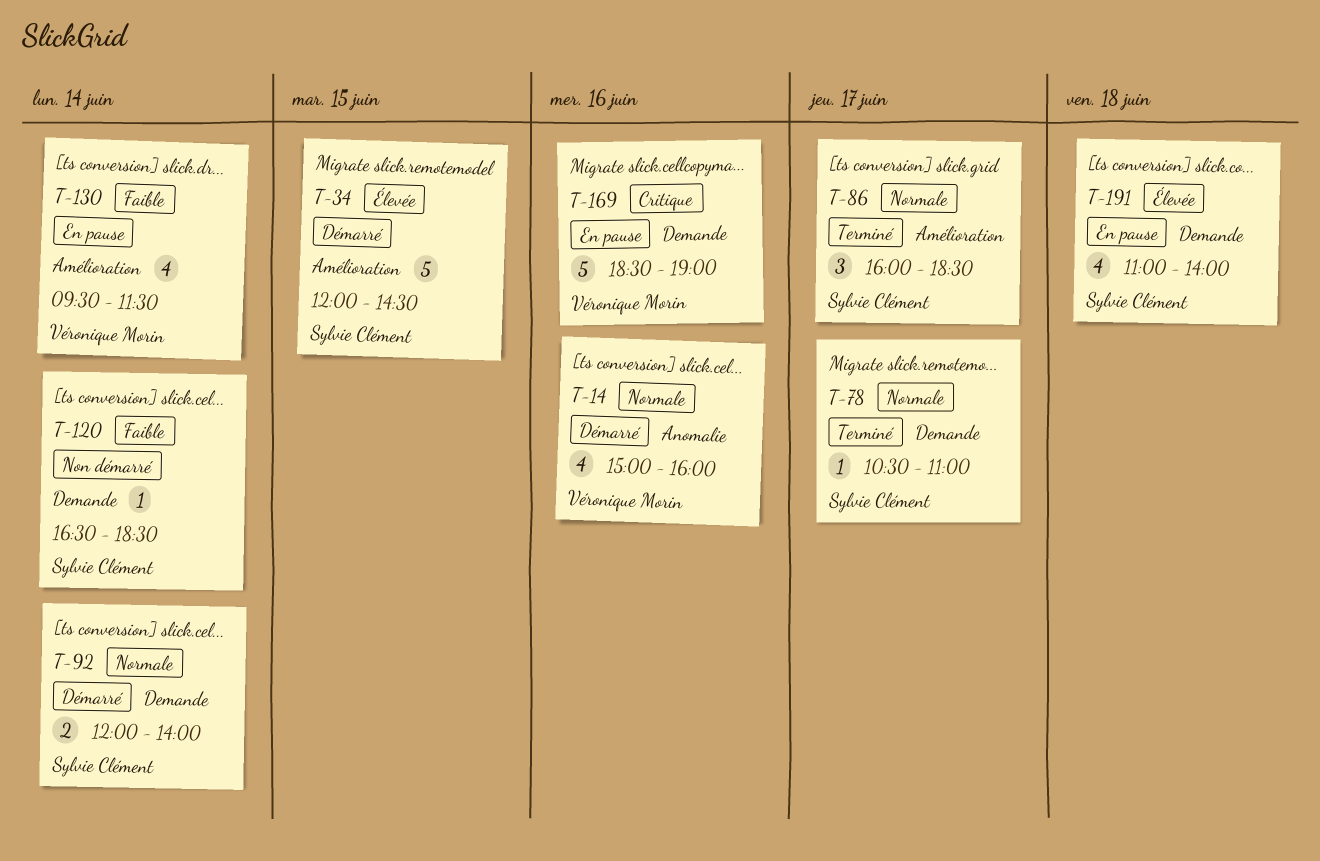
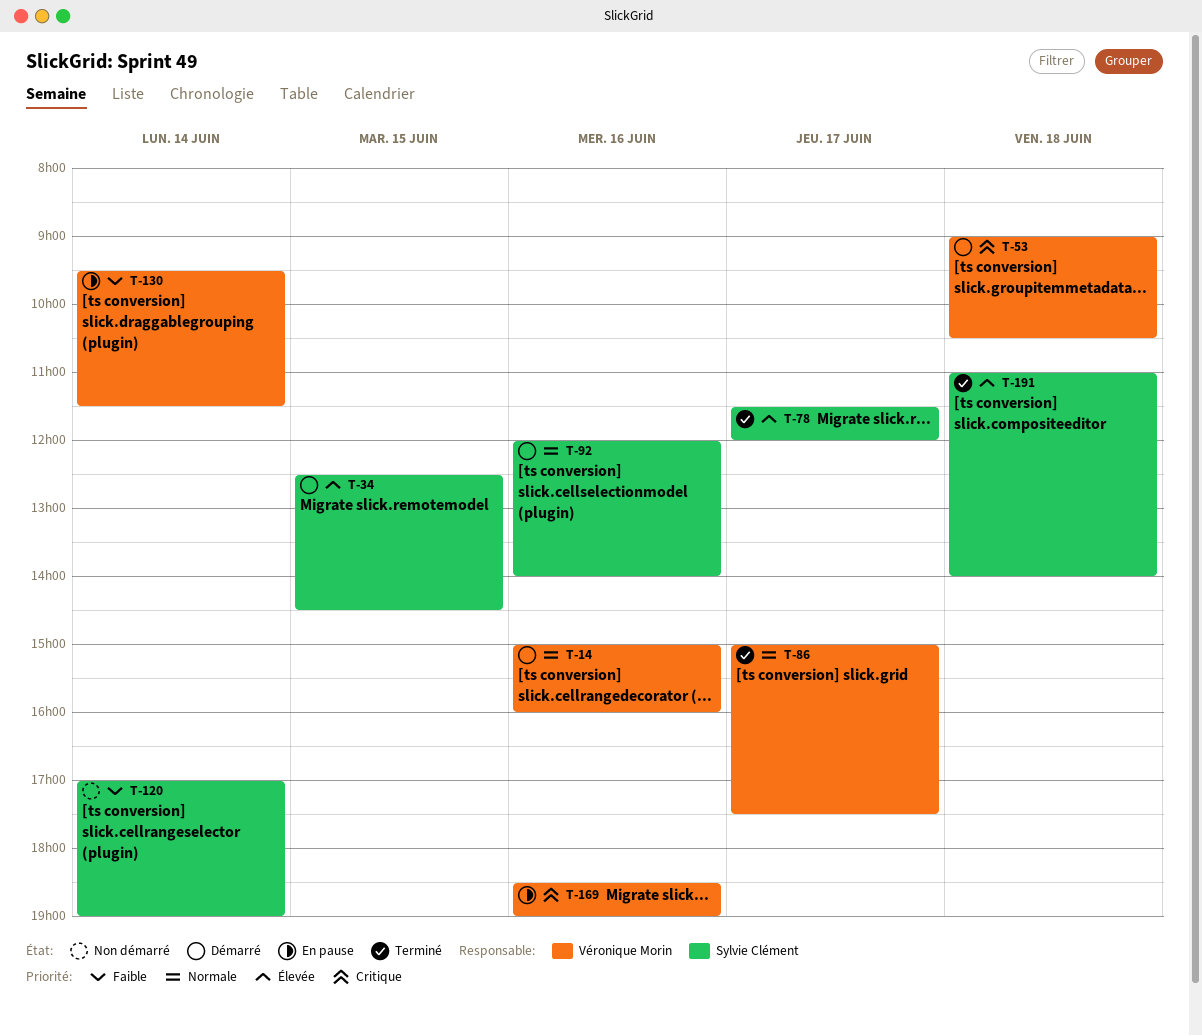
T-34, begins: 12:00 -> 12:30
T-53: none -> present
T-78, priority: Normale -> Élevée
T-78, begins: 10:30 -> 11:30
T-78, ends: 11:00 -> 12:00
T-86, owner: Sylvie Clément -> Véronique Morin
T-86, begins: 16:00 -> 15:00
T-86, ends: 18:30 -> 17:30
T-92, day: Jun 14 -> Jun 16
T-120, begins: 16:30 -> 17:00
T-120, ends: 18:30 -> 19:00
T-191, status: En pause -> Terminé

